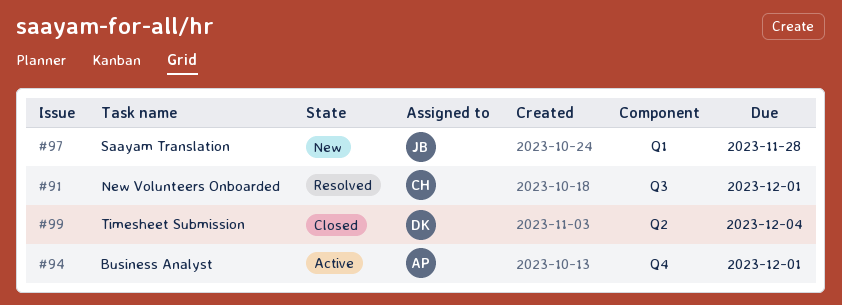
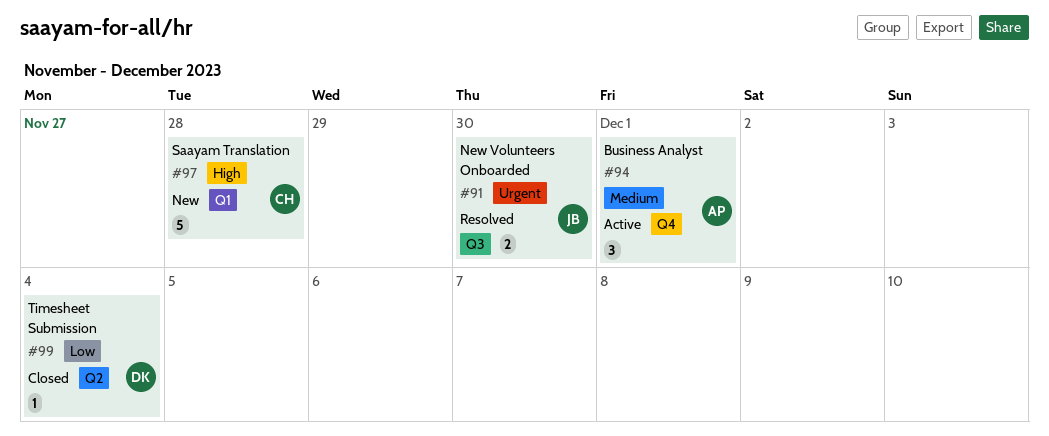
#91, owner: CH -> JB
#91, due: Dec 1 -> Nov 30
#97, owner: JB -> CH

